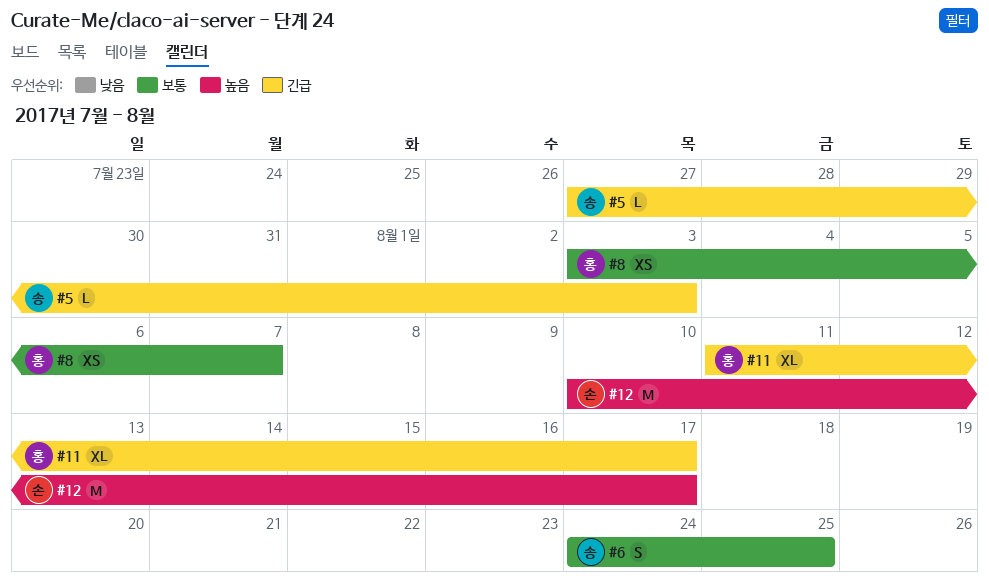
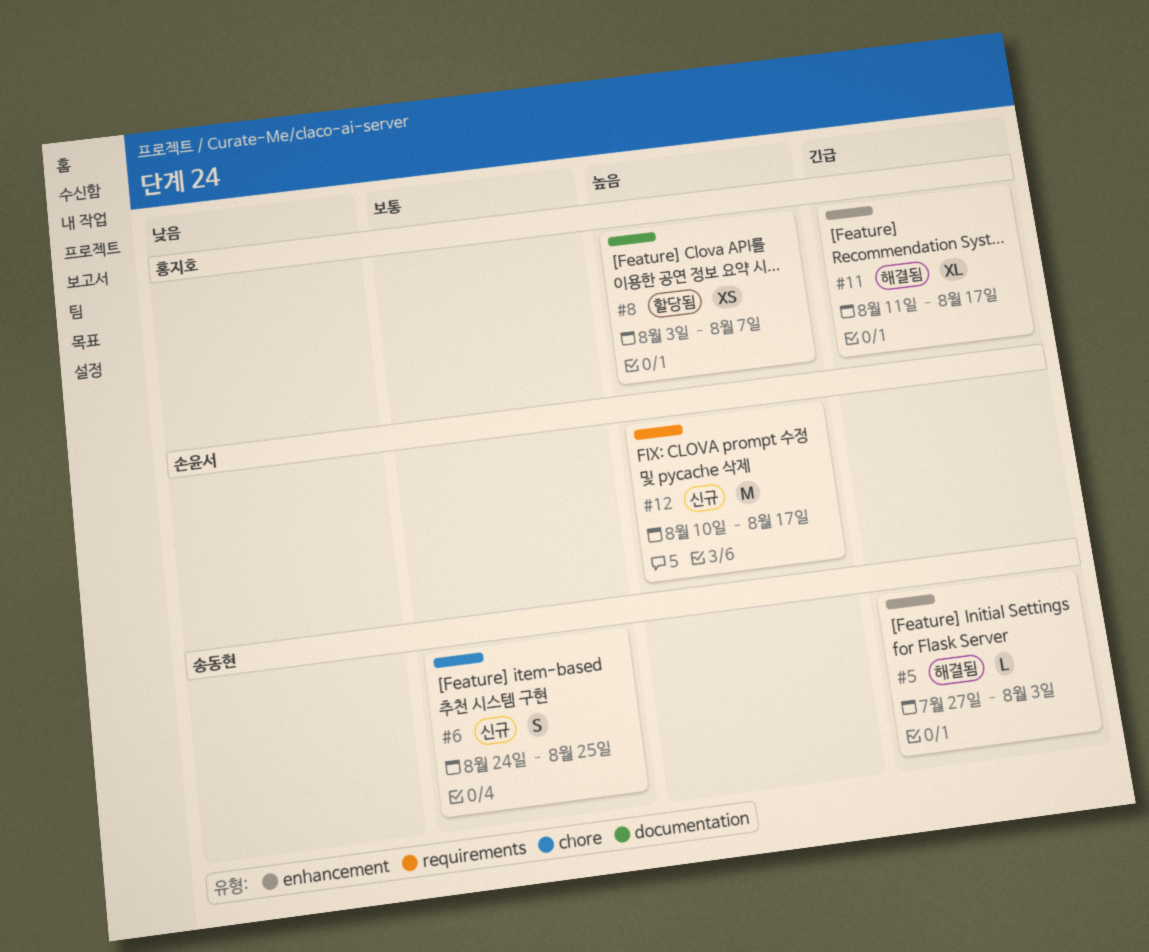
#8, priority: 보통 -> 높음

